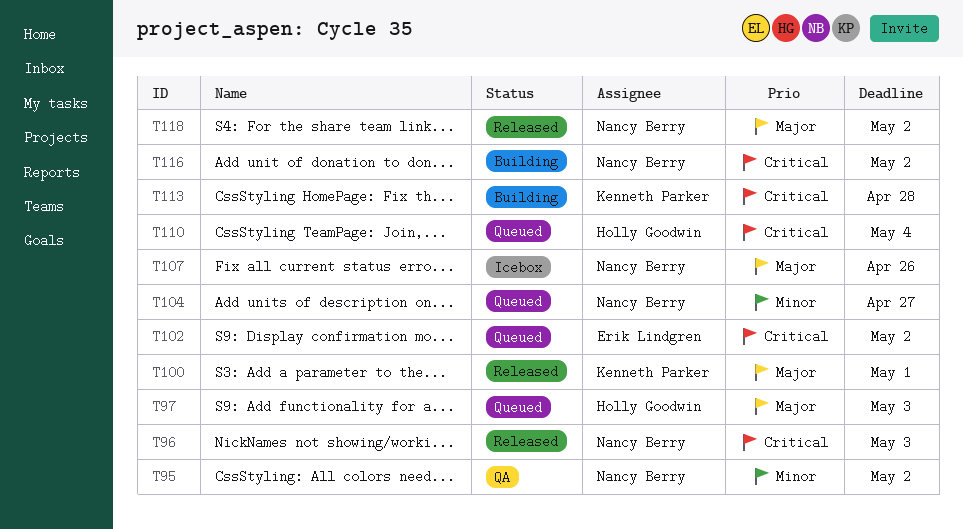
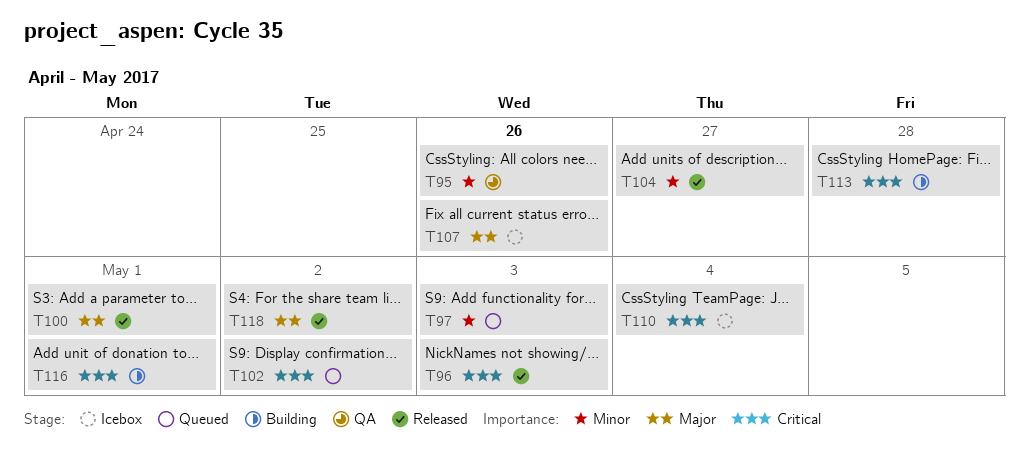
T95, due: May 2 -> Apr 26
T97, priority: Major -> Minor
T104, status: Queued -> Released
T110, status: Queued -> Icebox
T116, due: May 2 -> May 1

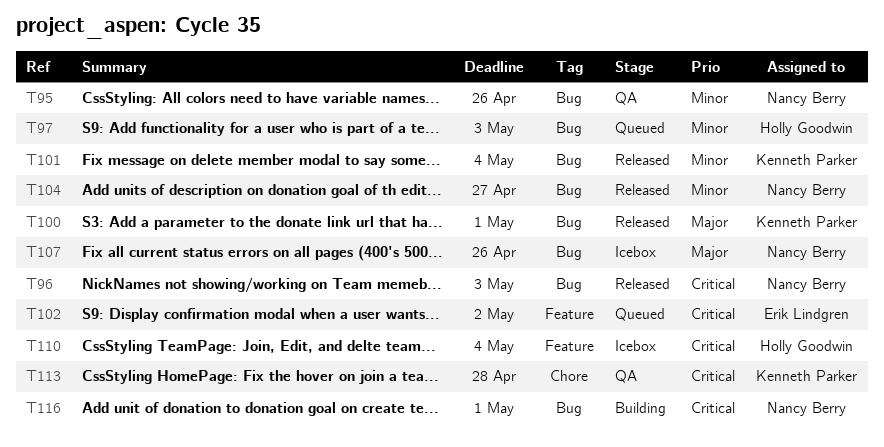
T101: none -> present
T113, status: Building -> QA
T118: present -> none

